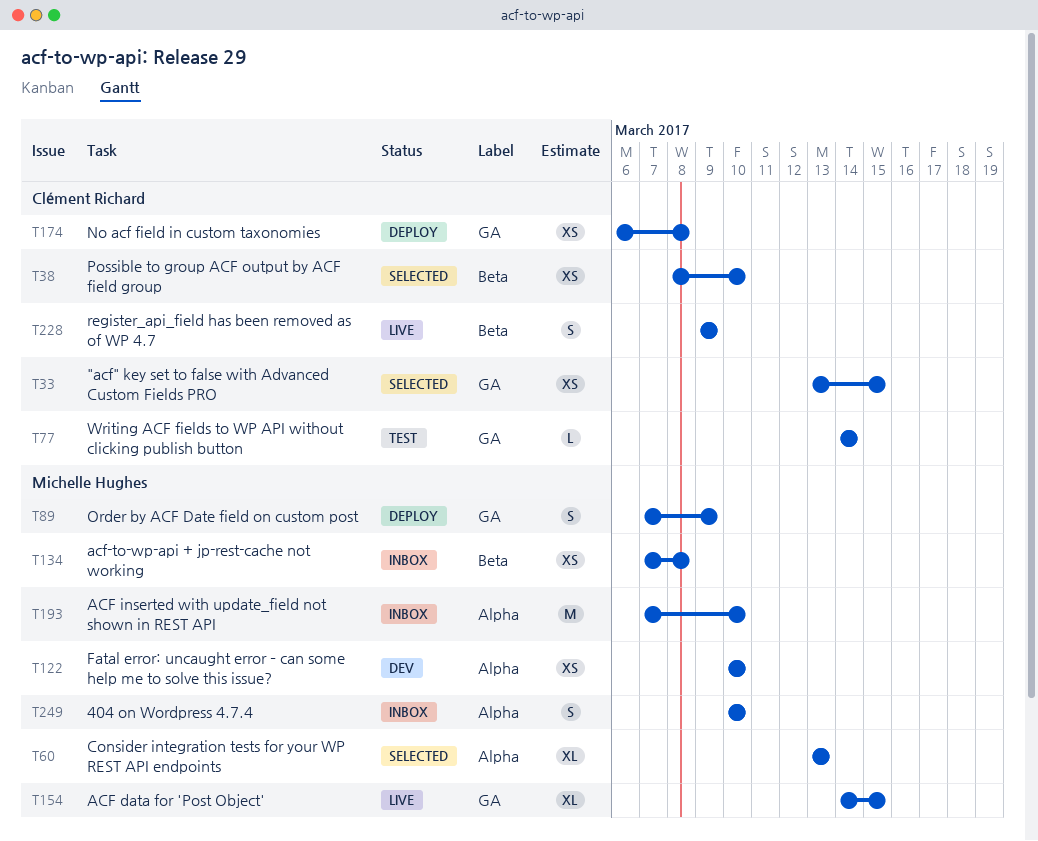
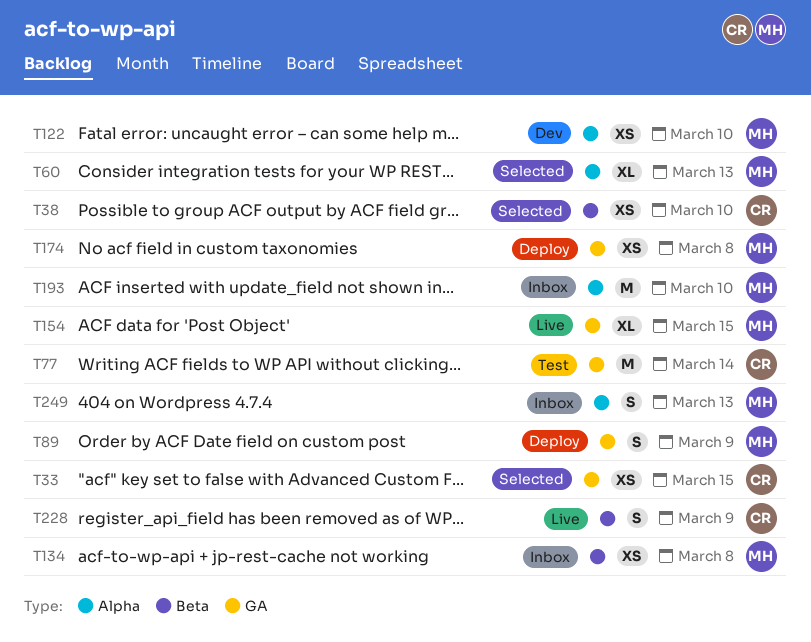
T77, estimate: L -> M
T174, owner: Clément Richard -> Michelle Hughes
T249, due: Mar 10 -> Mar 13

